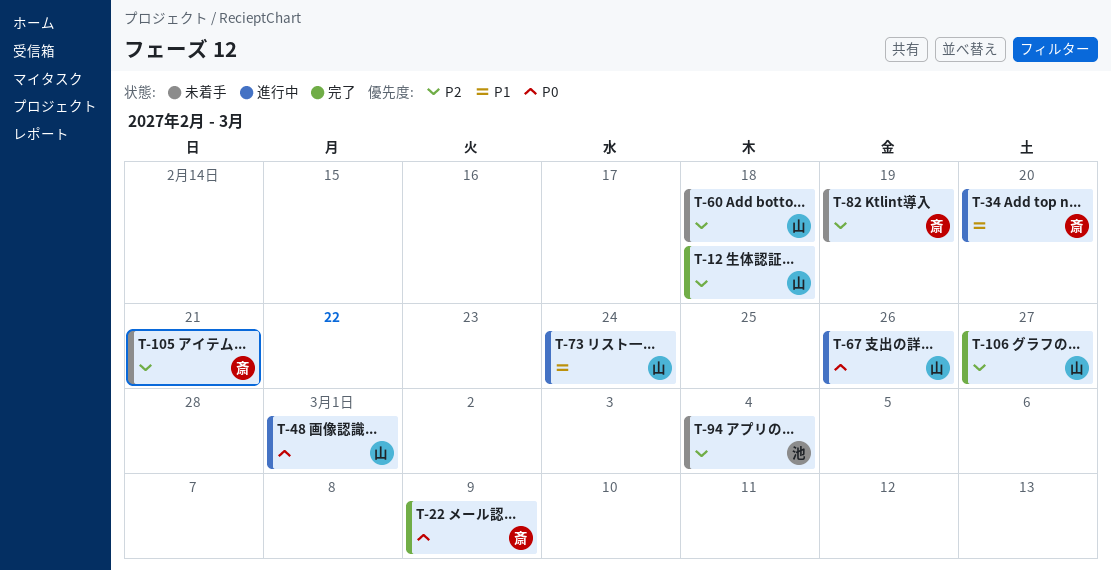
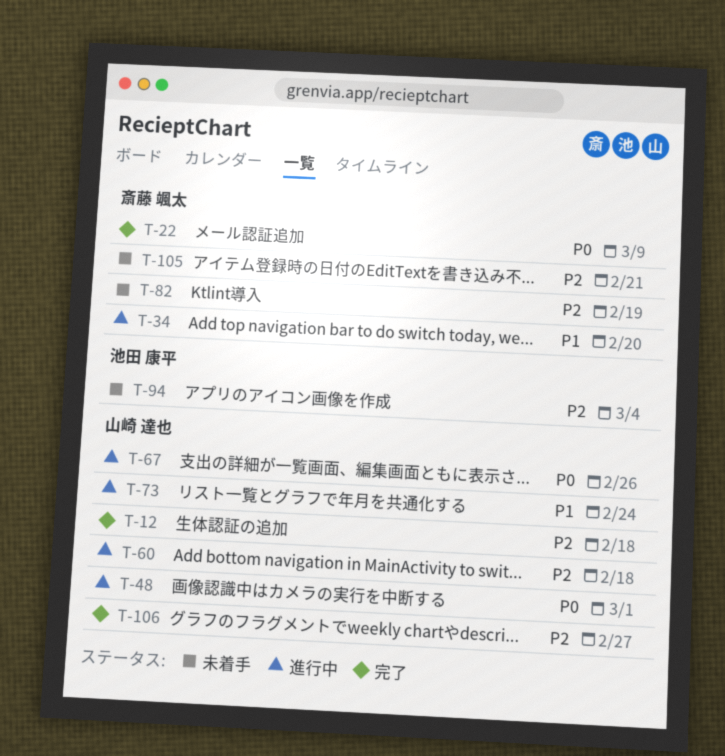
T-60, status: 未着手 -> 進行中

